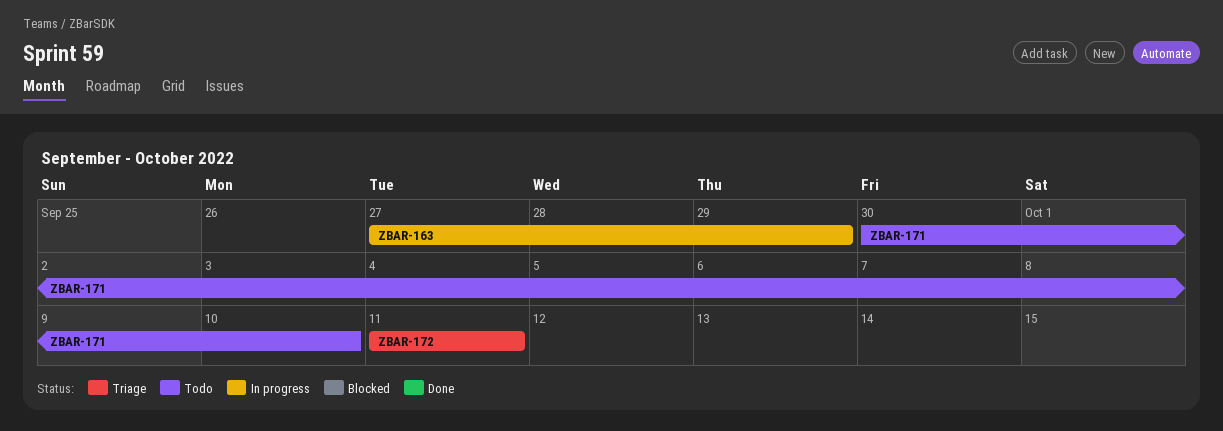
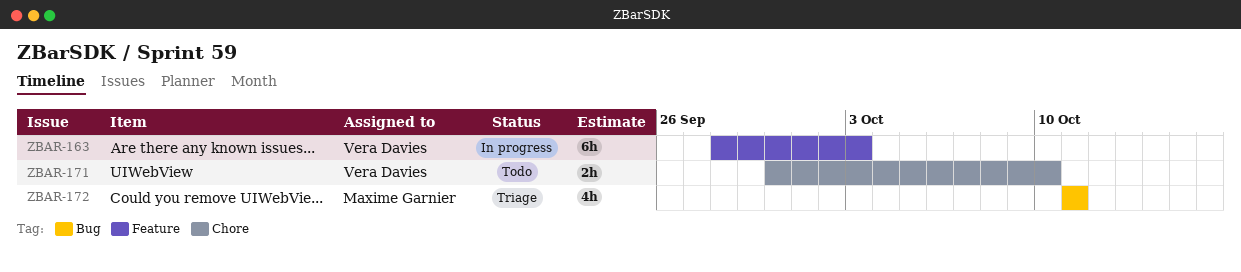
ZBAR-163, start: Sep 27 -> Sep 28
ZBAR-163, due: Sep 29 -> Oct 3

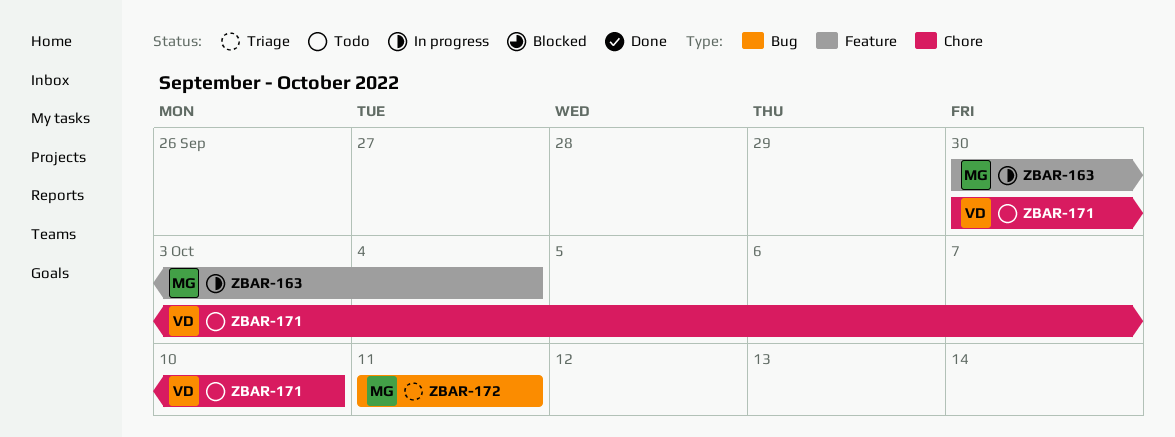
ZBAR-163, owner: Vera Davies -> Maxime Garnier
ZBAR-163, start: Sep 28 -> Sep 30
ZBAR-163, due: Oct 3 -> Oct 4

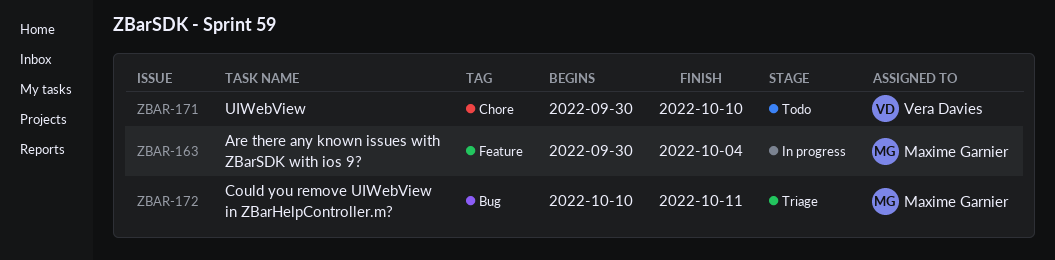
ZBAR-172, start: Oct 11 -> Oct 10

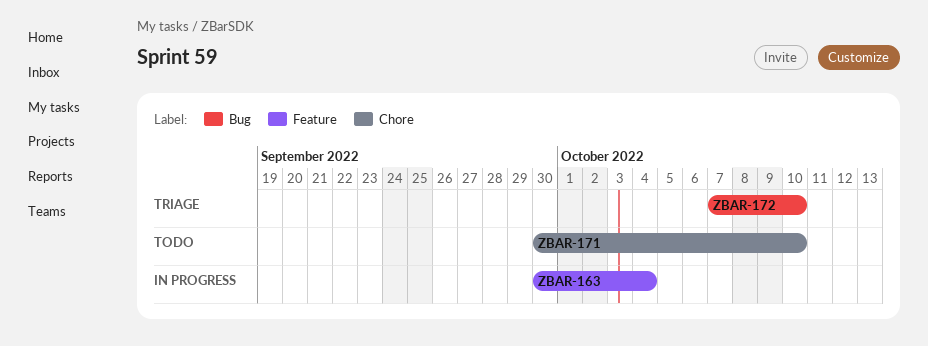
ZBAR-172, start: Oct 10 -> Oct 7
ZBAR-172, due: Oct 11 -> Oct 10

